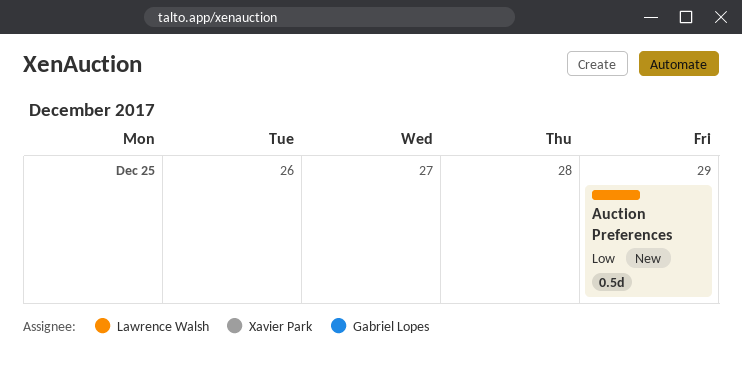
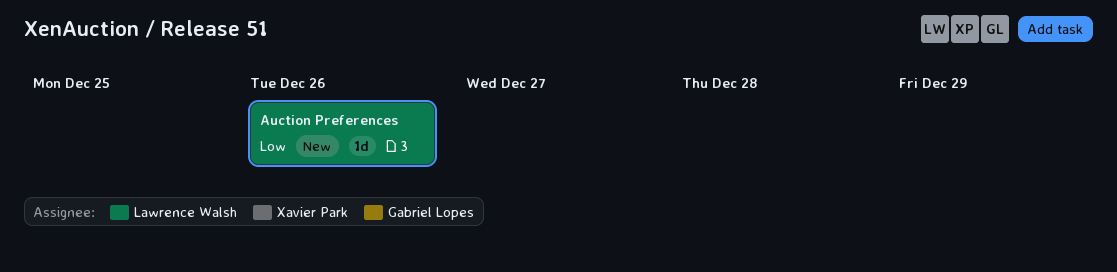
Auction Preferences, estimate: 0.5d -> 1d
Auction Preferences, due: Dec 29 -> Dec 26

